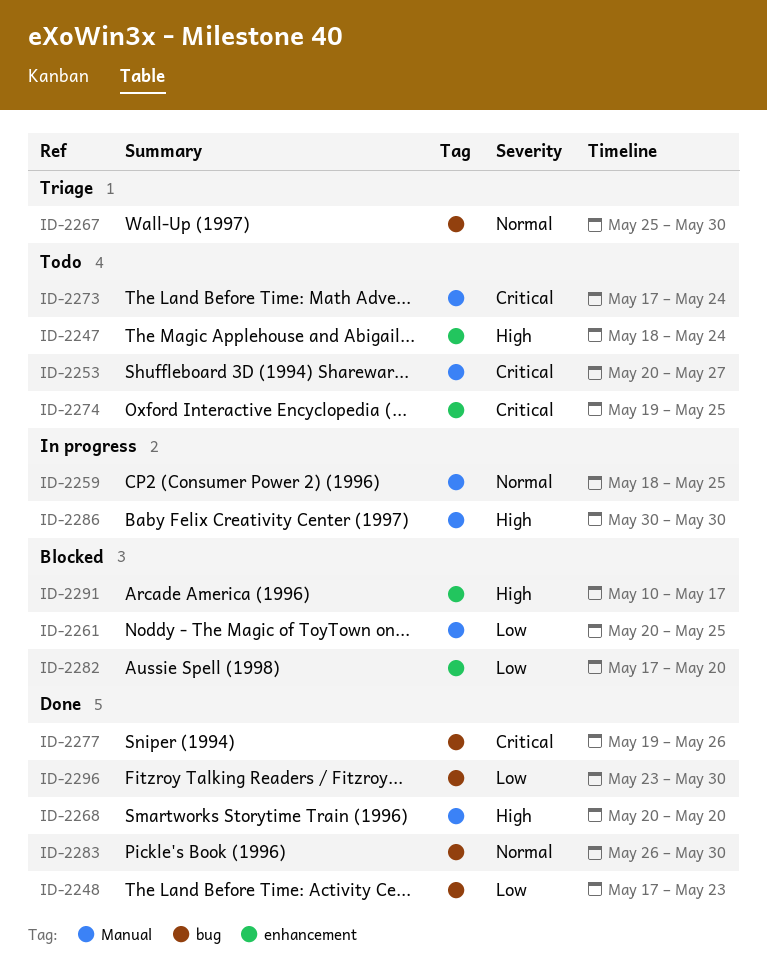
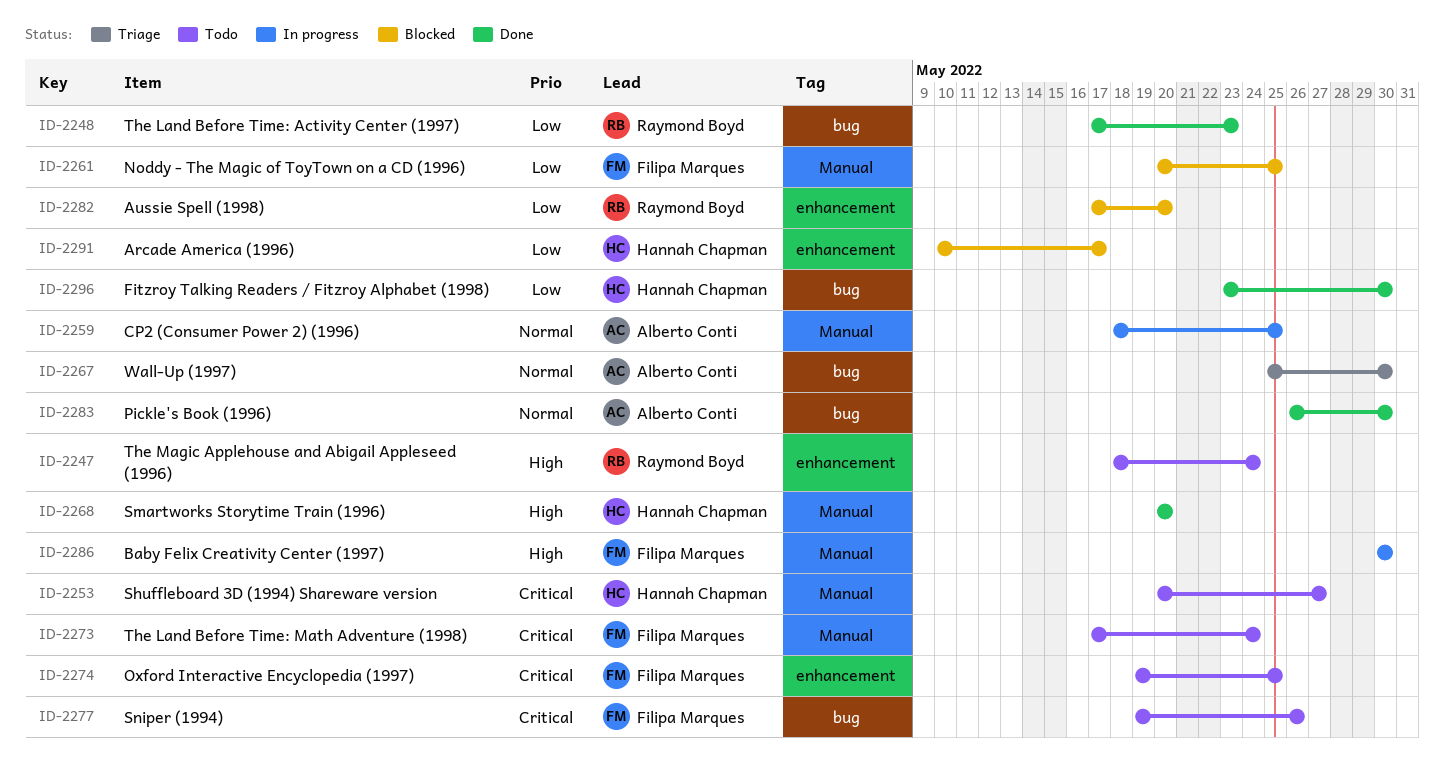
ID-2277, status: Done -> Todo
ID-2291, priority: High -> Low

